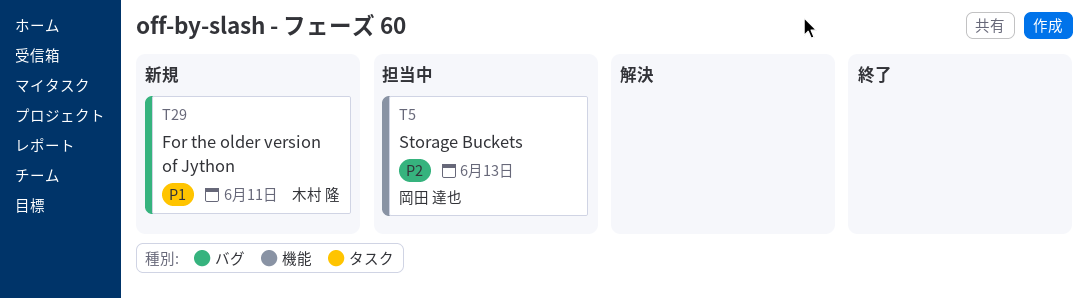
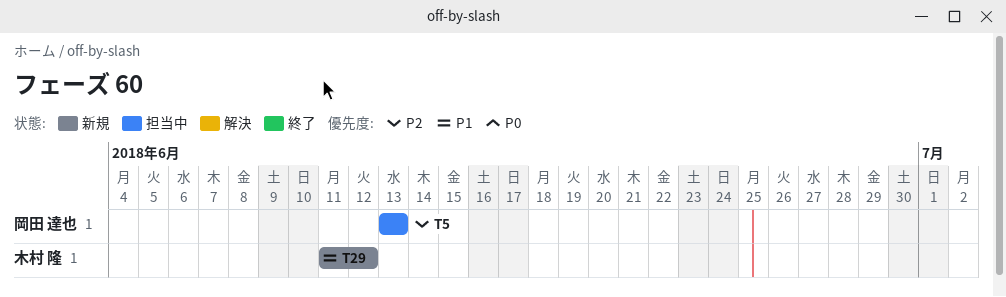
T29, due: Jun 11 -> Jun 12

